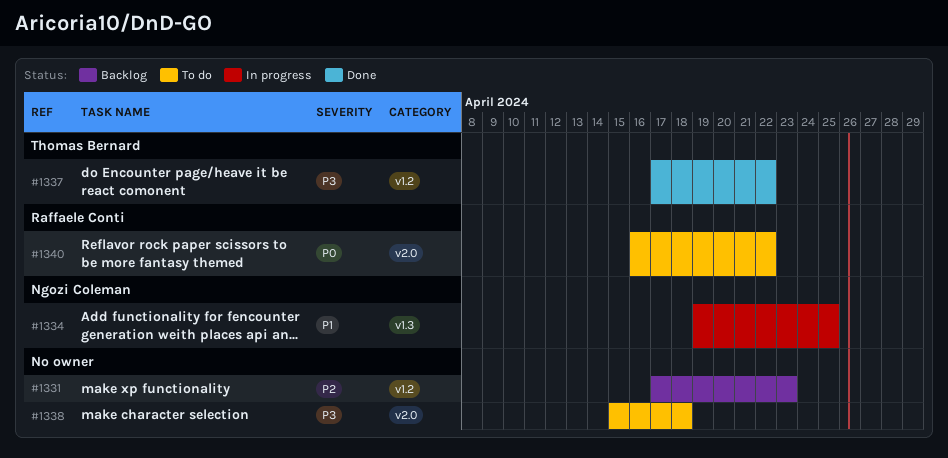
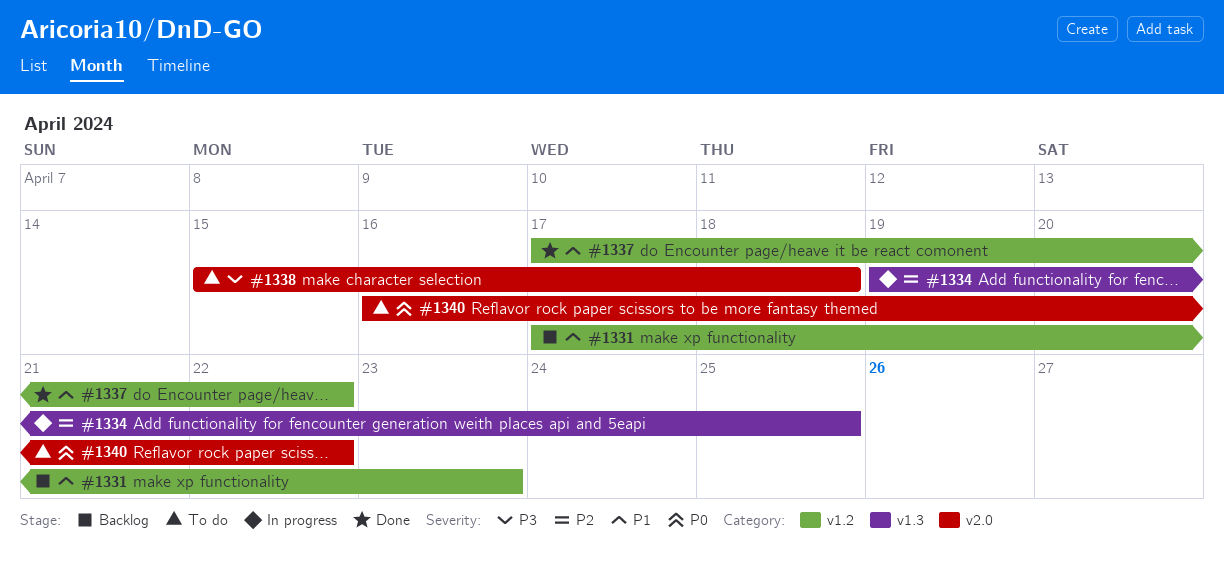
#1331, priority: P2 -> P1
#1334, priority: P1 -> P2
#1337, priority: P3 -> P1

